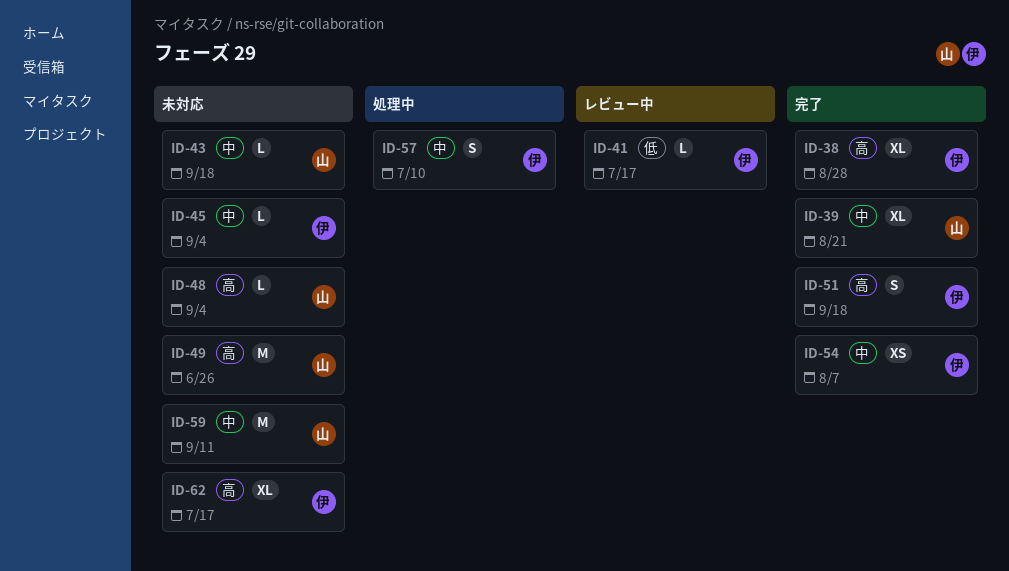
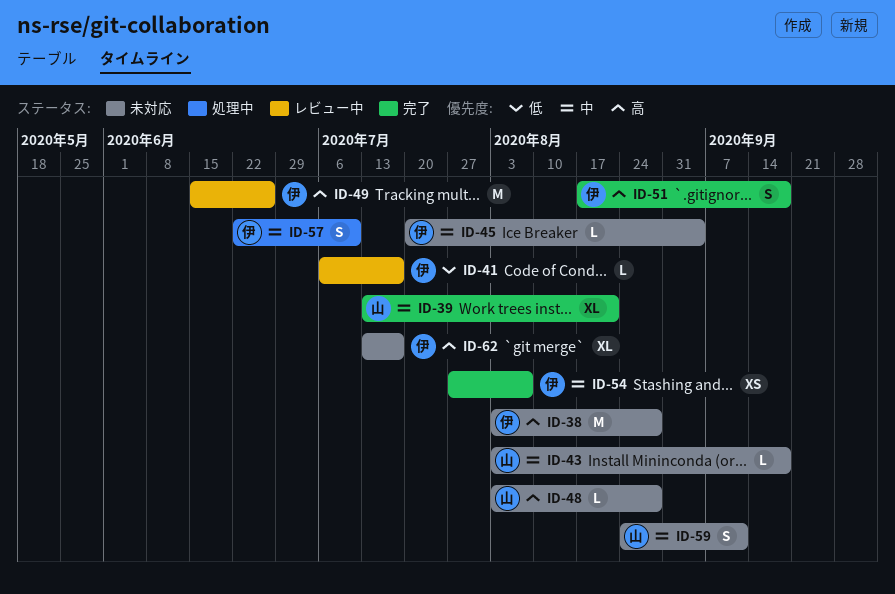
ID-38, status: 完了 -> 未対応
ID-38, estimate: XL -> M
ID-48, due: Sep 4 -> Aug 28
ID-49, status: 未対応 -> レビュー中
ID-49, owner: 山 -> 伊
ID-59, estimate: M -> S

